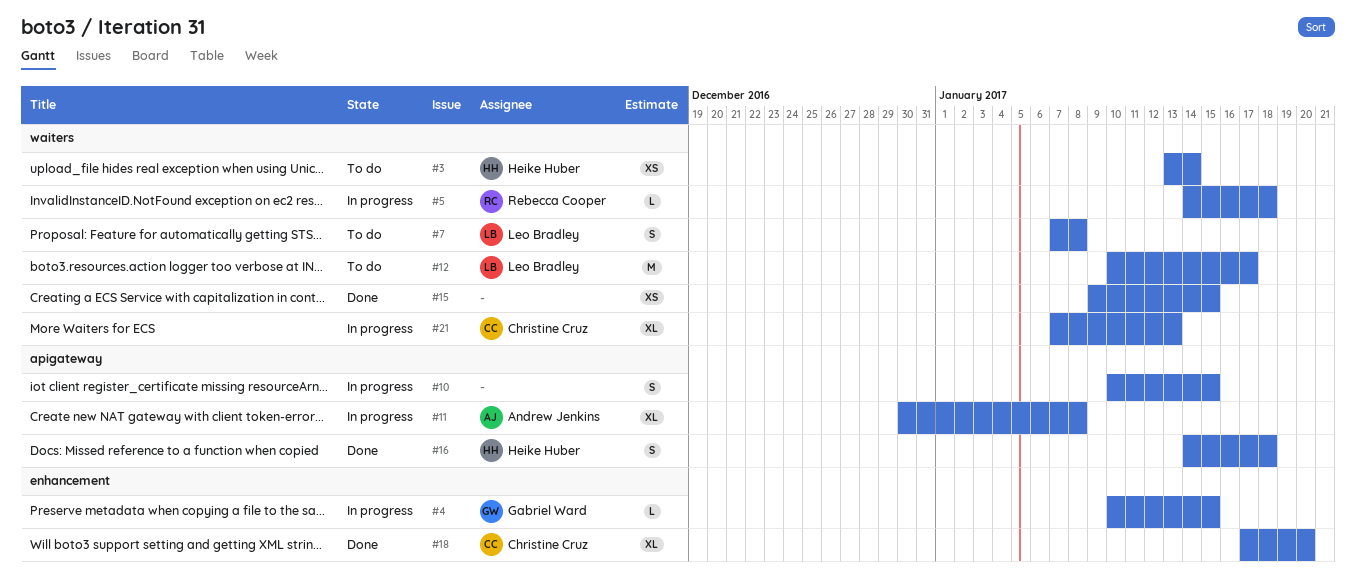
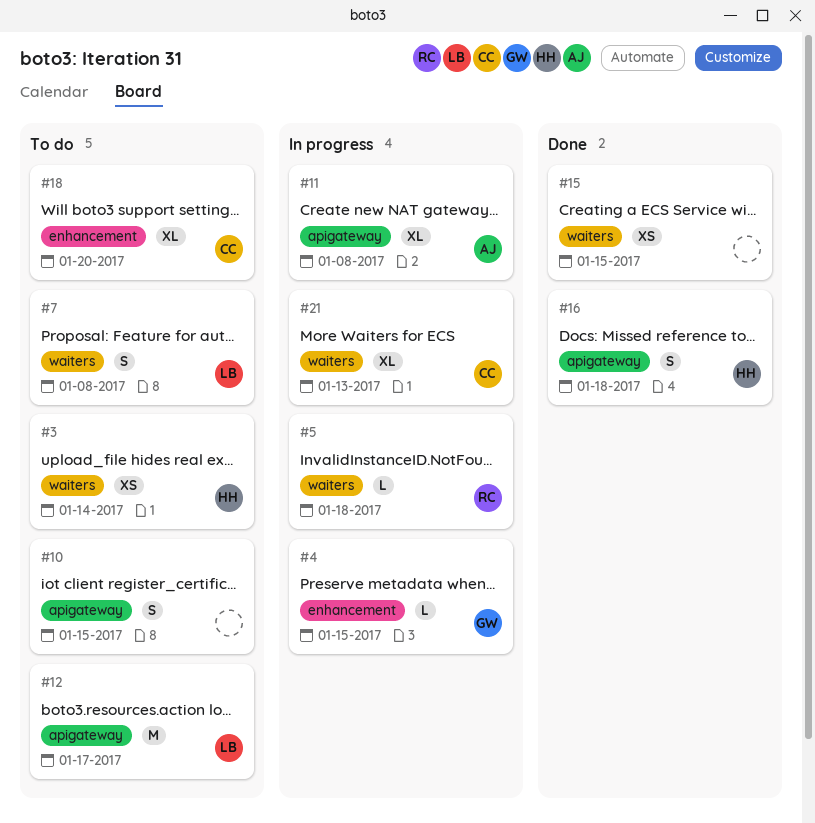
#10, status: In progress -> To do
#12, label: waiters -> apigateway
#18, status: Done -> To do

